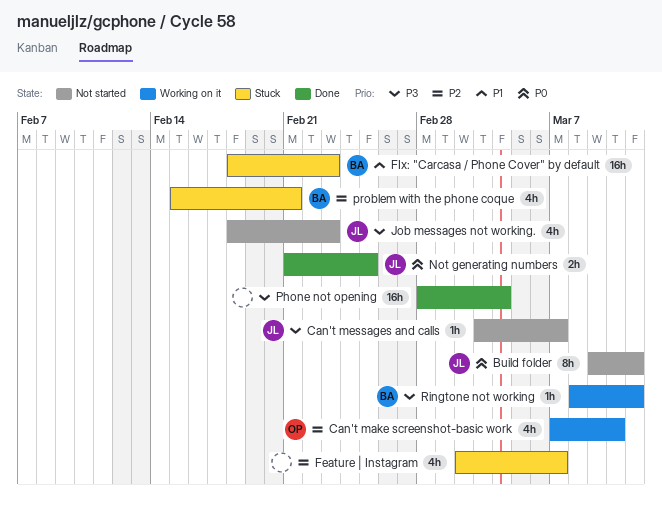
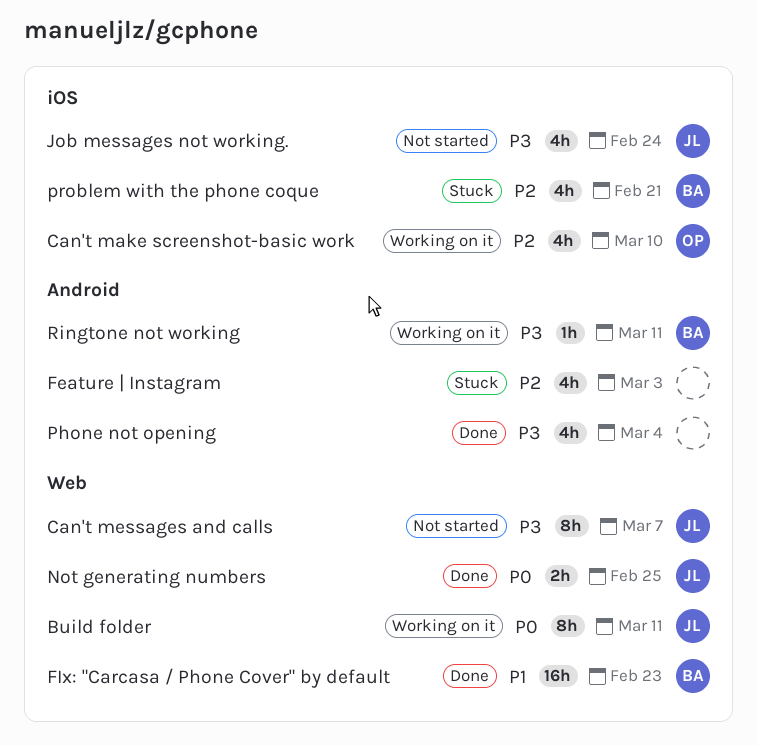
Build folder, status: Not started -> Working on it
Can't messages and calls, estimate: 1h -> 8h
Feature | Instagram, due: Mar 7 -> Mar 3
FIx: "Carcasa / Phone Cover" by default, status: Stuck -> Done
Job messages not working., due: Feb 23 -> Feb 24
Phone not opening, estimate: 16h -> 4h

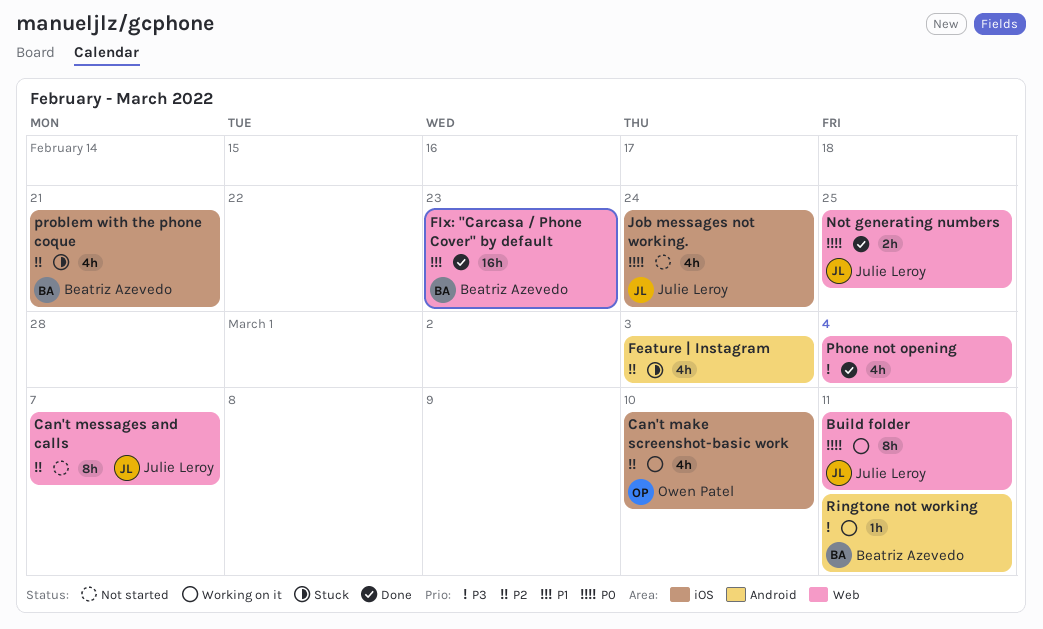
Can't messages and calls, priority: P3 -> P2
Job messages not working., priority: P3 -> P0
Phone not opening, label: Android -> Web

